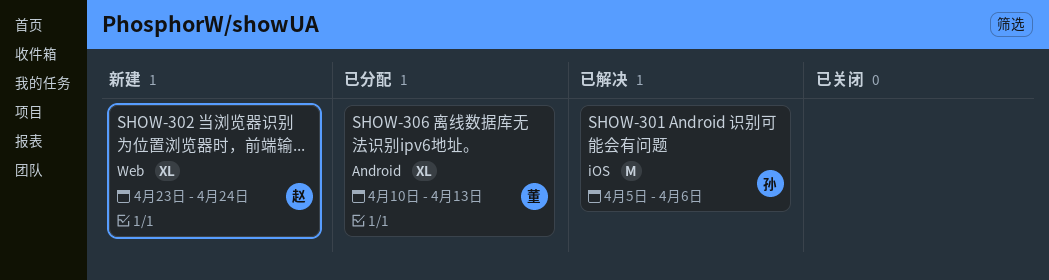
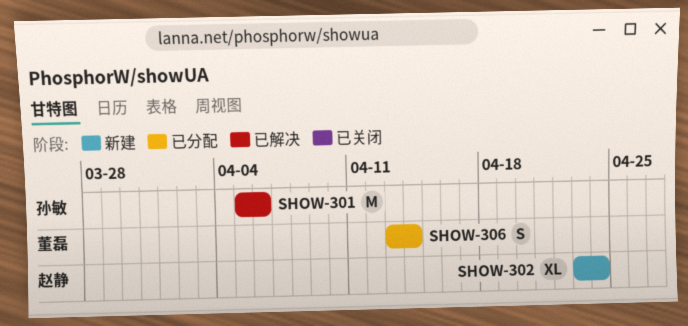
SHOW-306, estimate: XL -> S
SHOW-306, start: Apr 10 -> Apr 13
SHOW-306, due: Apr 13 -> Apr 14

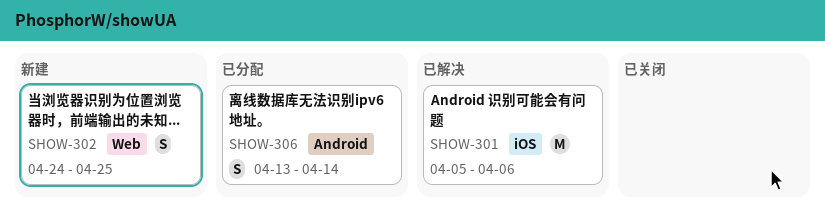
SHOW-302, estimate: XL -> S
SHOW-302, start: Apr 23 -> Apr 24
SHOW-302, due: Apr 24 -> Apr 25

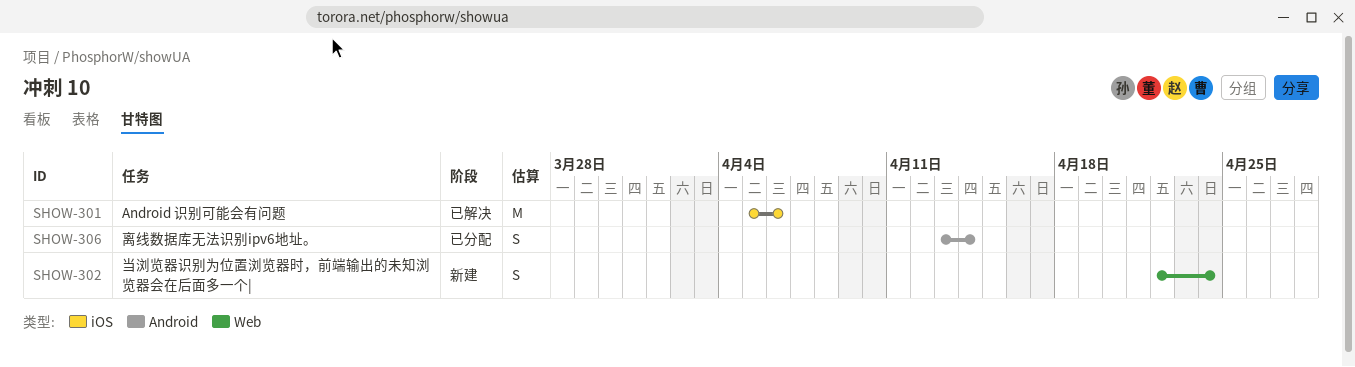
SHOW-302, start: Apr 24 -> Apr 22
SHOW-302, due: Apr 25 -> Apr 24

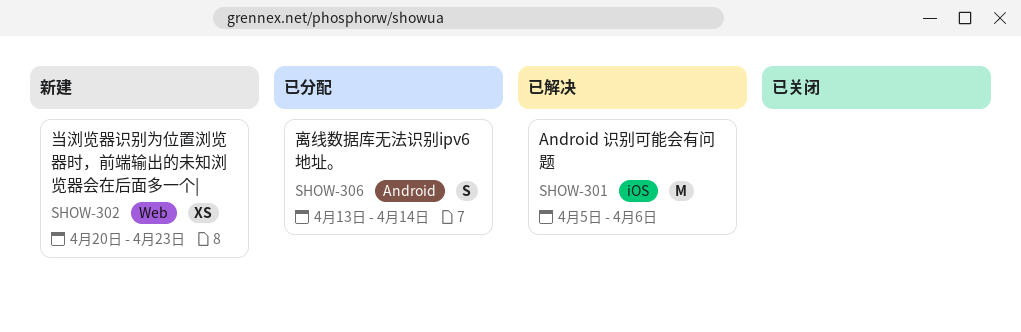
SHOW-302, estimate: S -> XS
SHOW-302, start: Apr 22 -> Apr 20
SHOW-302, due: Apr 24 -> Apr 23

